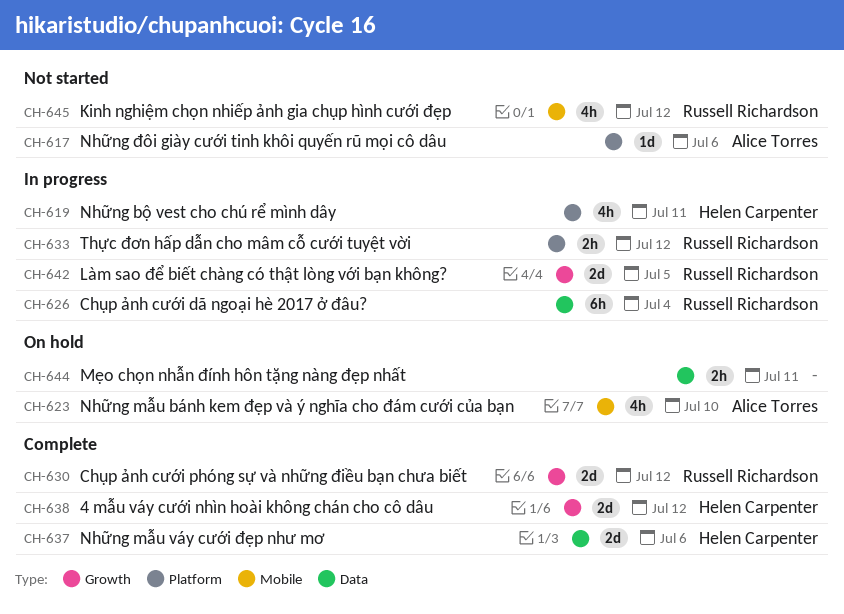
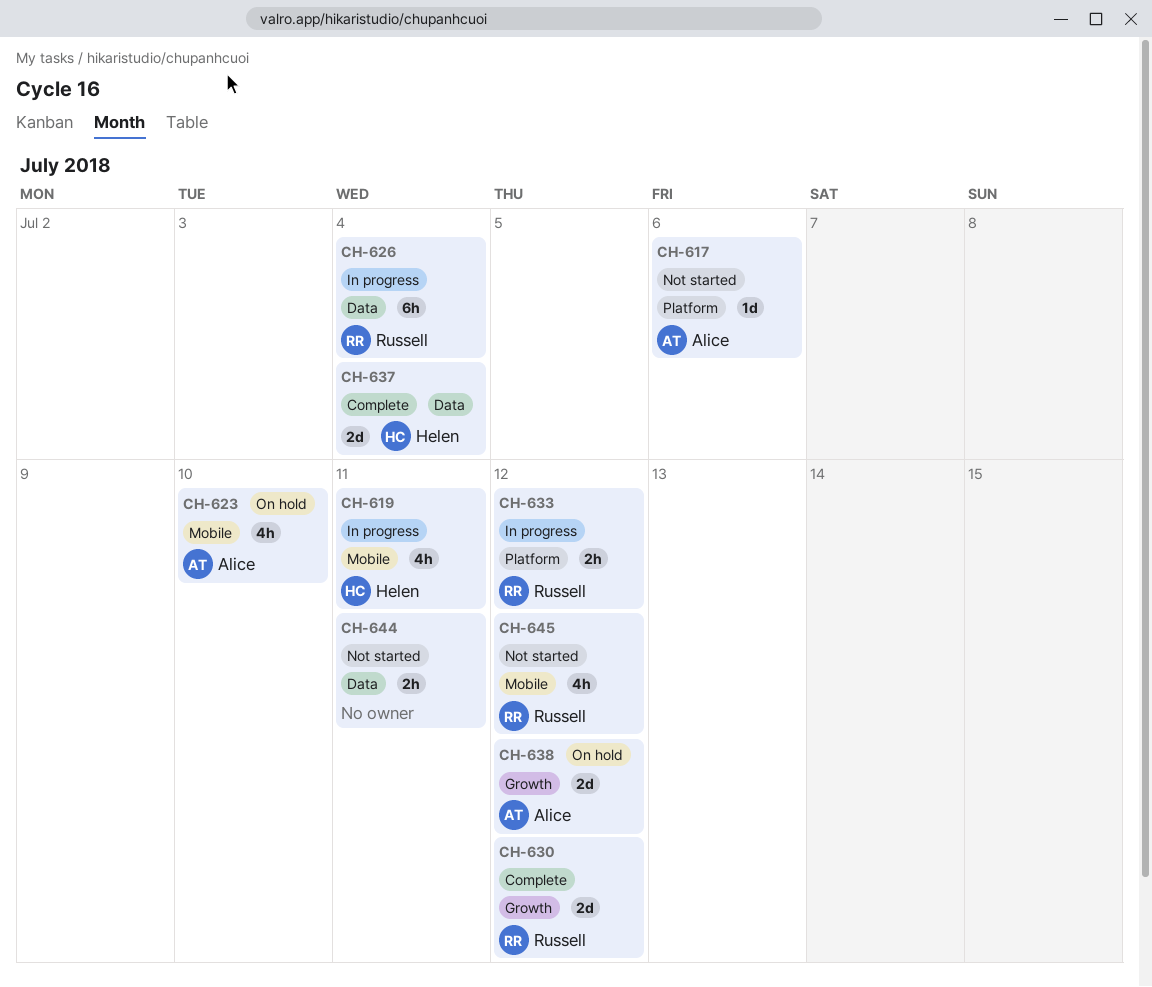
CH-619, label: Platform -> Mobile
CH-637, due: Jul 6 -> Jul 4
CH-638, status: Complete -> On hold
CH-638, owner: Helen Carpenter -> Alice Torres
CH-642: present -> none
CH-644, status: On hold -> Not started

